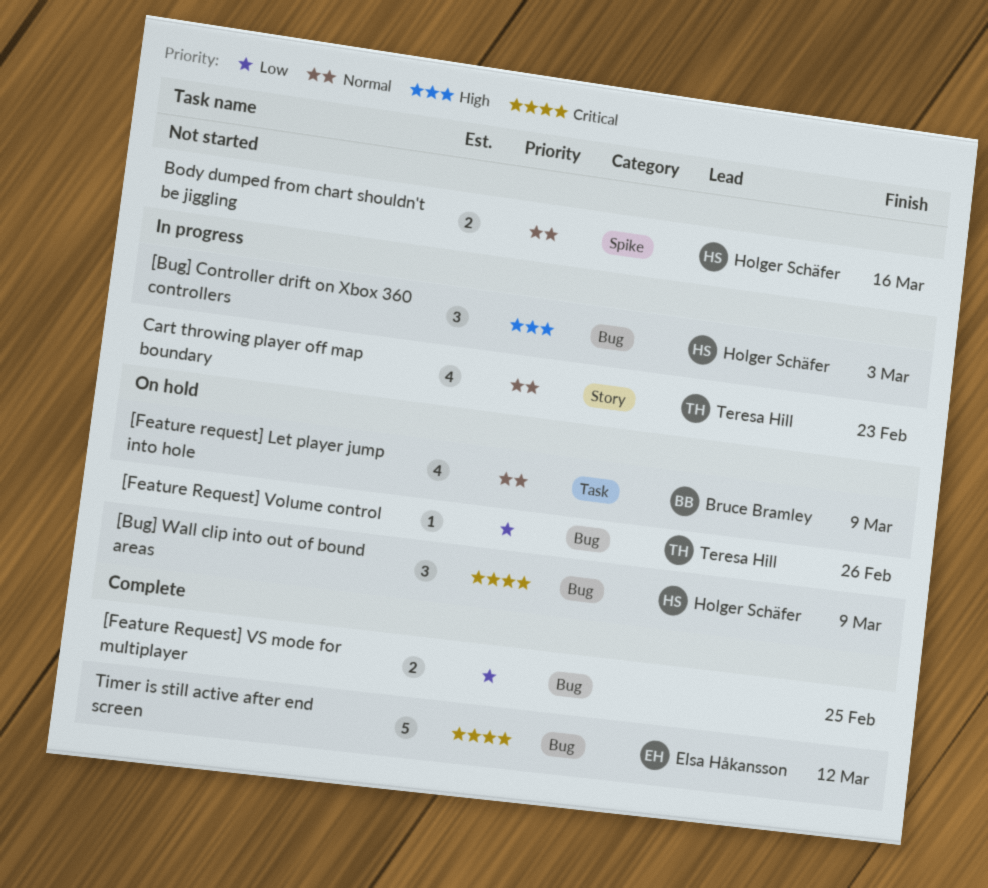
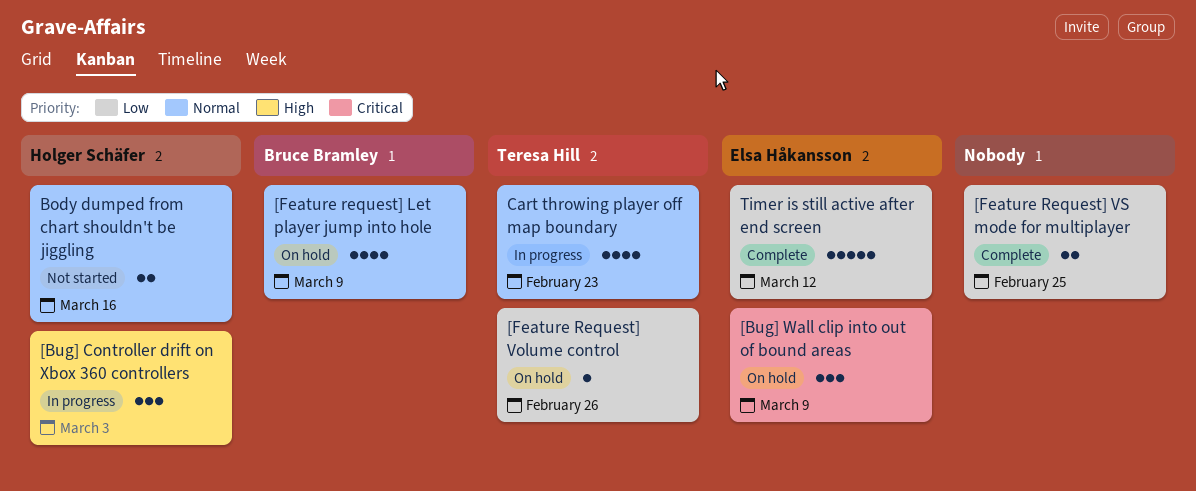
[Bug] Wall clip into out of bound areas, owner: Holger Schäfer -> Elsa Håkansson
Timer is still active after end screen, priority: Critical -> Low

